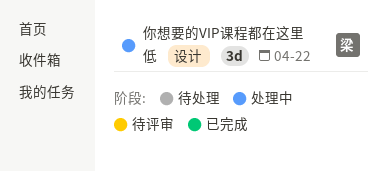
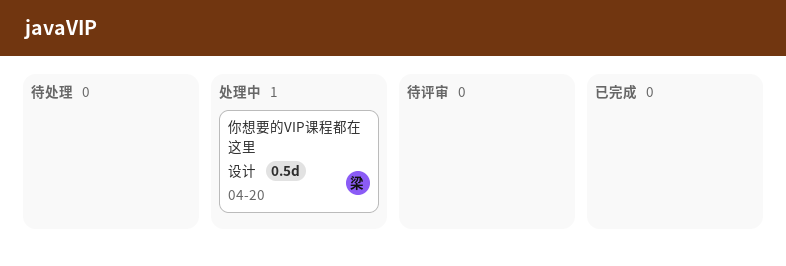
你想要的VIP课程都在这里, estimate: 3d -> 0.5d
你想要的VIP课程都在这里, due: Apr 22 -> Apr 20

